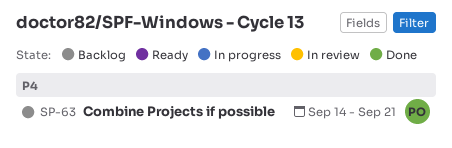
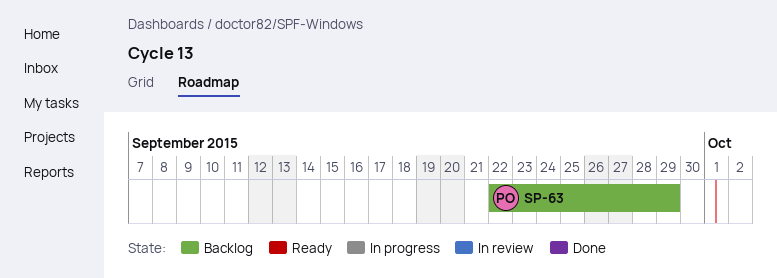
SP-63, start: Sep 14 -> Sep 22
SP-63, due: Sep 21 -> Sep 29

